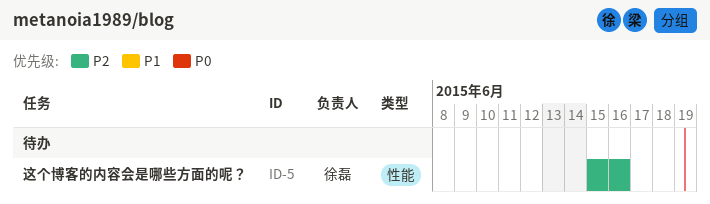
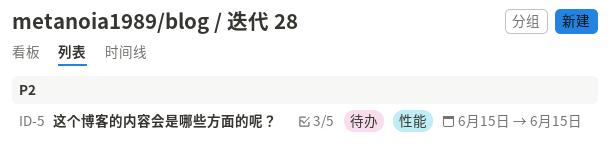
ID-5, due: Jun 16 -> Jun 15

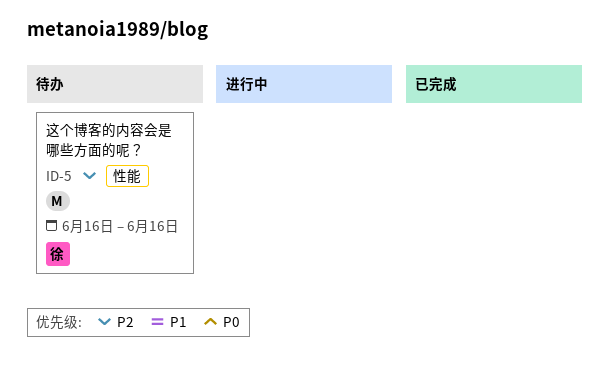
ID-5, start: Jun 15 -> Jun 16
ID-5, due: Jun 15 -> Jun 16

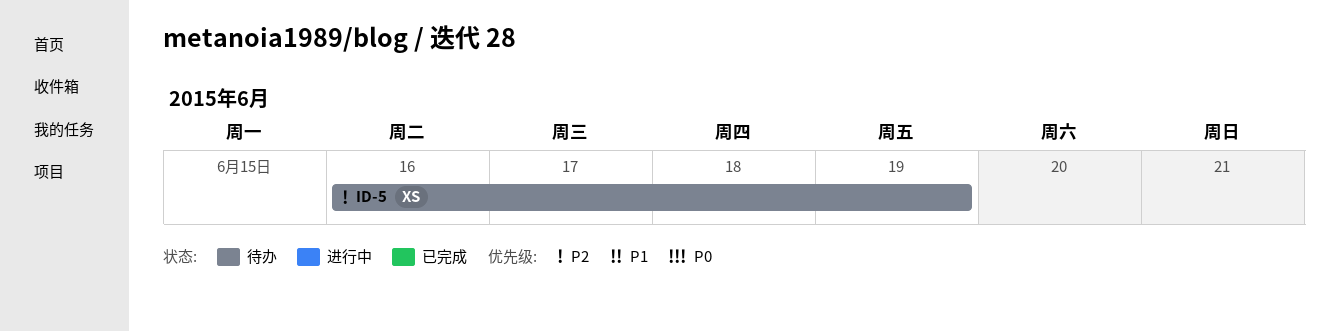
ID-5, estimate: M -> XS
ID-5, due: Jun 16 -> Jun 19

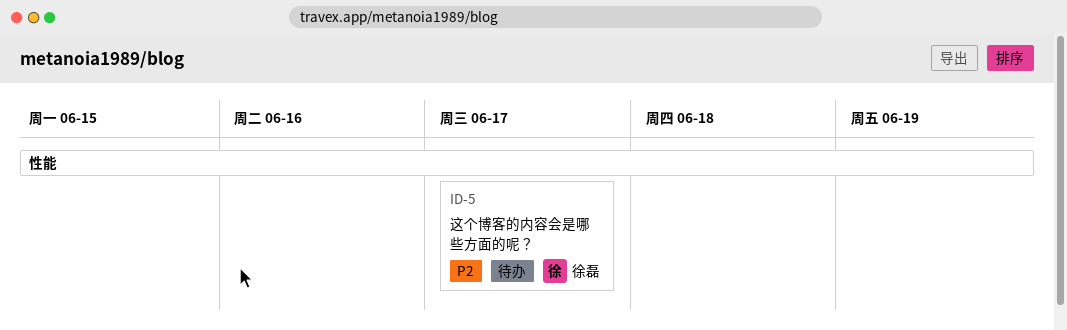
ID-5, due: Jun 19 -> Jun 17

